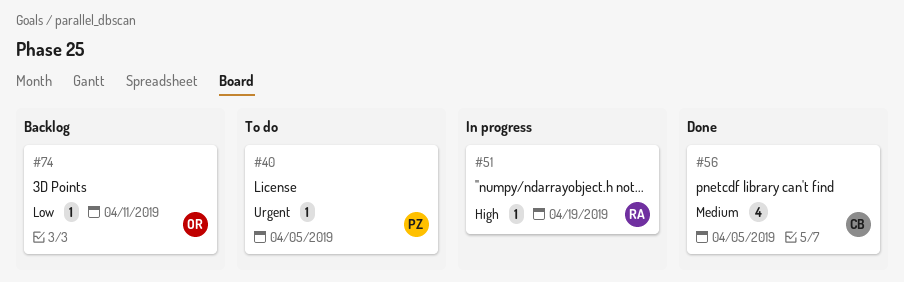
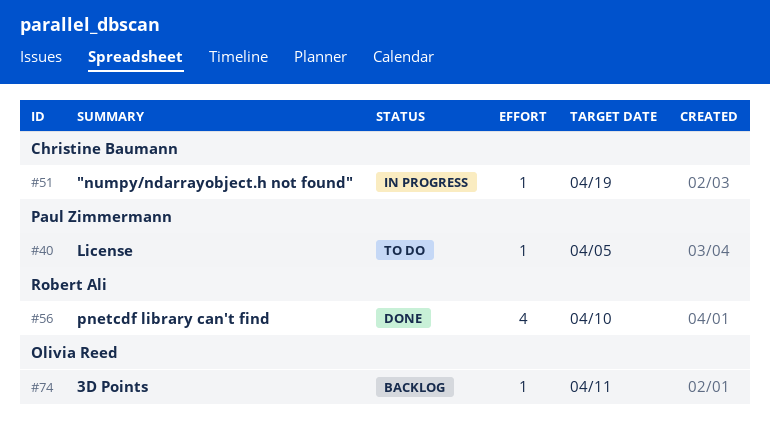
#51, owner: Robert Ali -> Christine Baumann
#56, owner: Christine Baumann -> Robert Ali
#56, due: Apr 5 -> Apr 10

